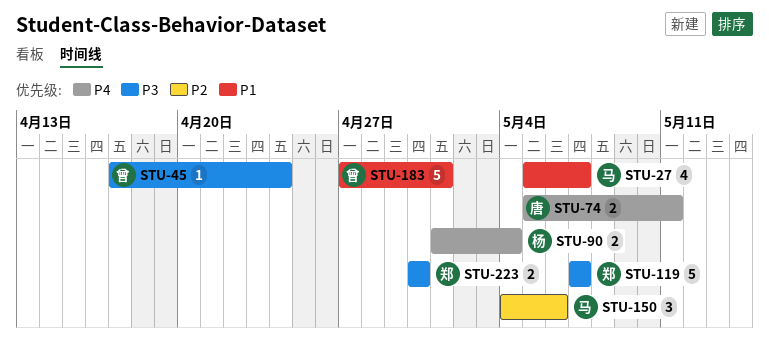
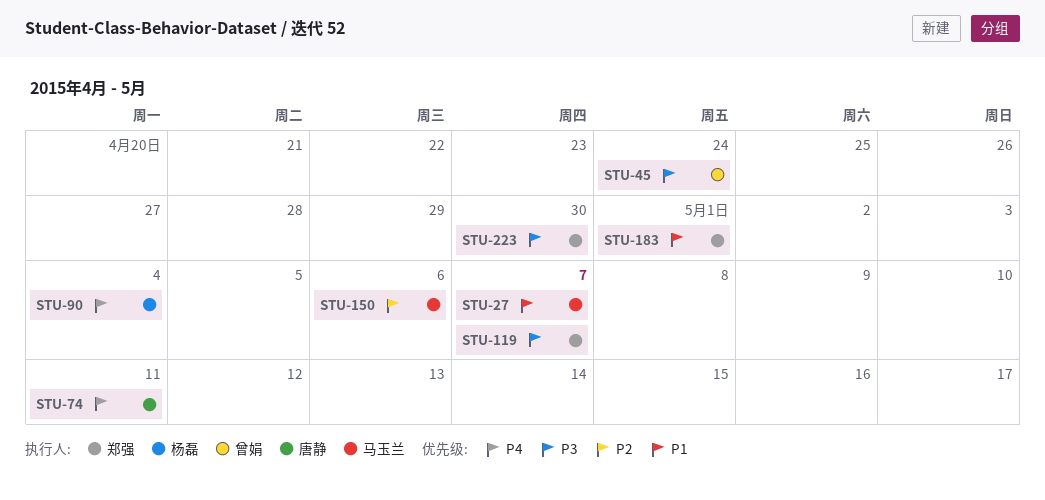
STU-183, owner: 曾娟 -> 郑强

